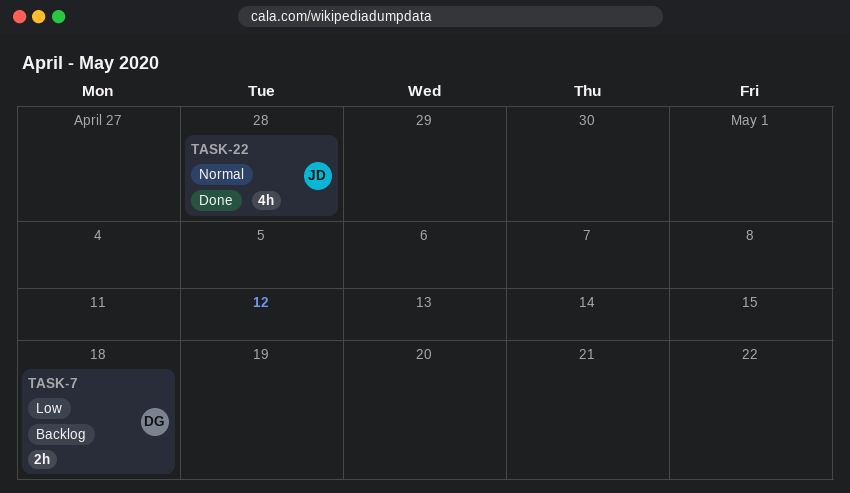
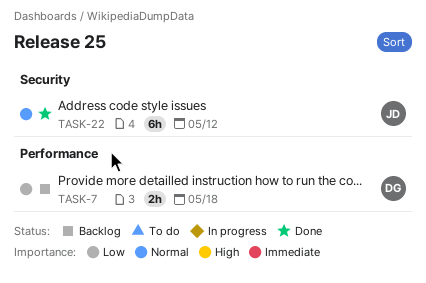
TASK-22, estimate: 4h -> 6h
TASK-22, due: Apr 28 -> May 12

